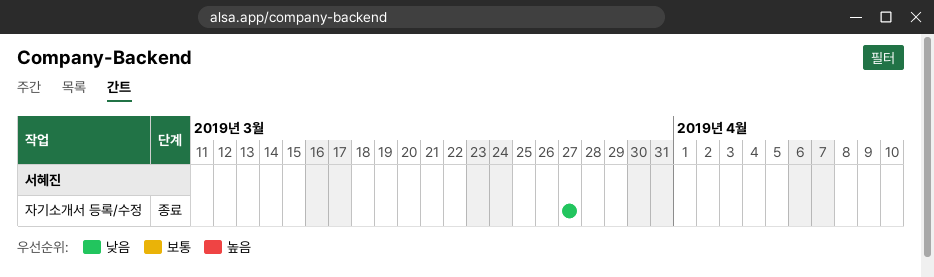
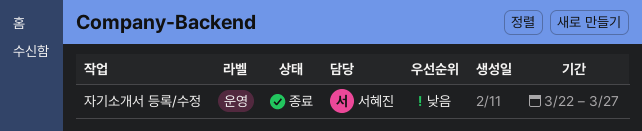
자기소개서 등록/수정, start: Mar 27 -> Mar 22

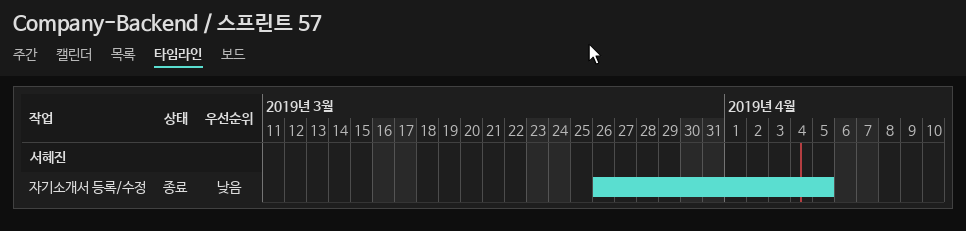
자기소개서 등록/수정, start: Mar 22 -> Mar 26
자기소개서 등록/수정, due: Mar 27 -> Apr 5

